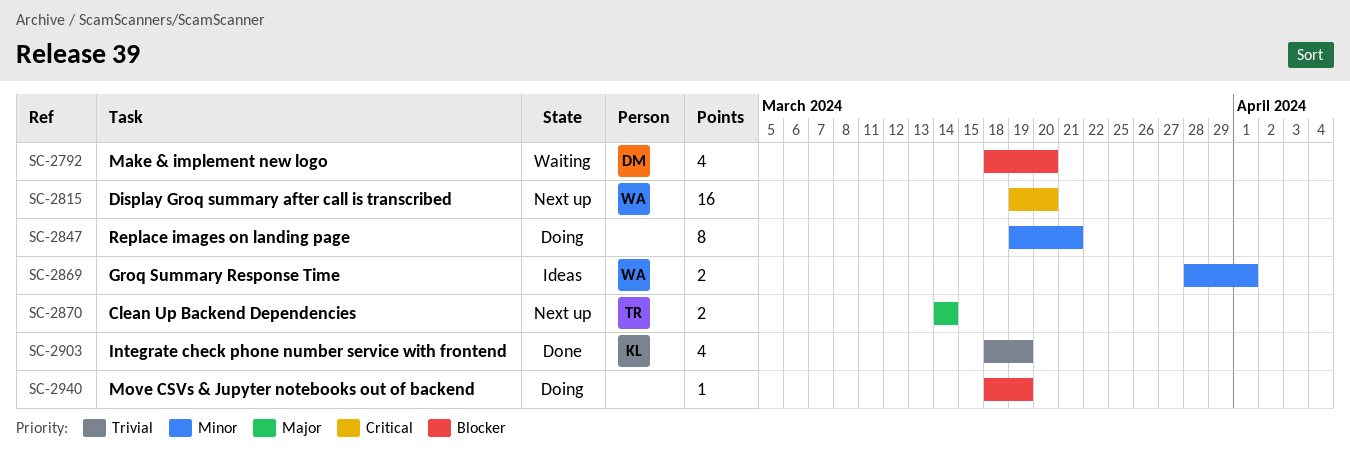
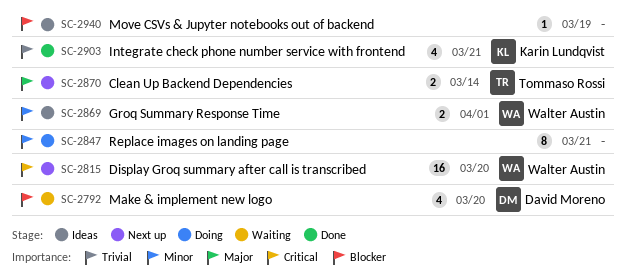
SC-2903, due: Mar 19 -> Mar 21
SC-2940, status: Doing -> Ideas

